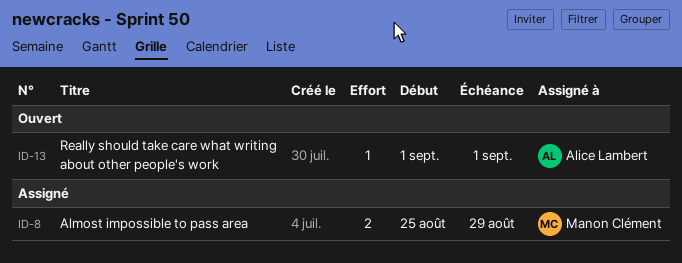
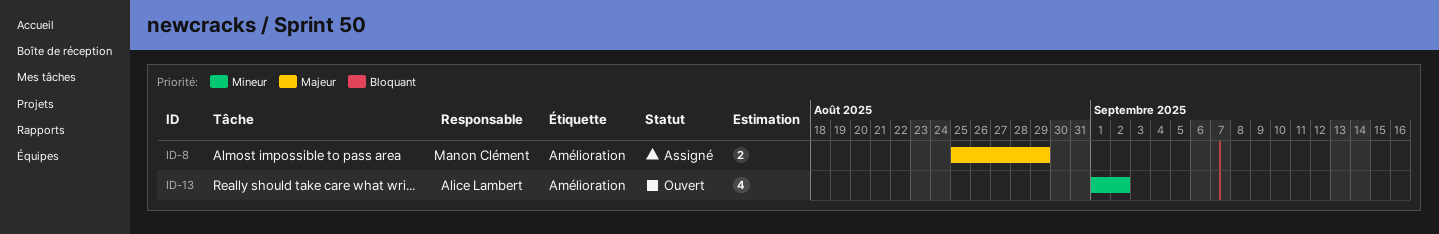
ID-13, estimate: 1 -> 4
ID-13, due: Sep 1 -> Sep 2

